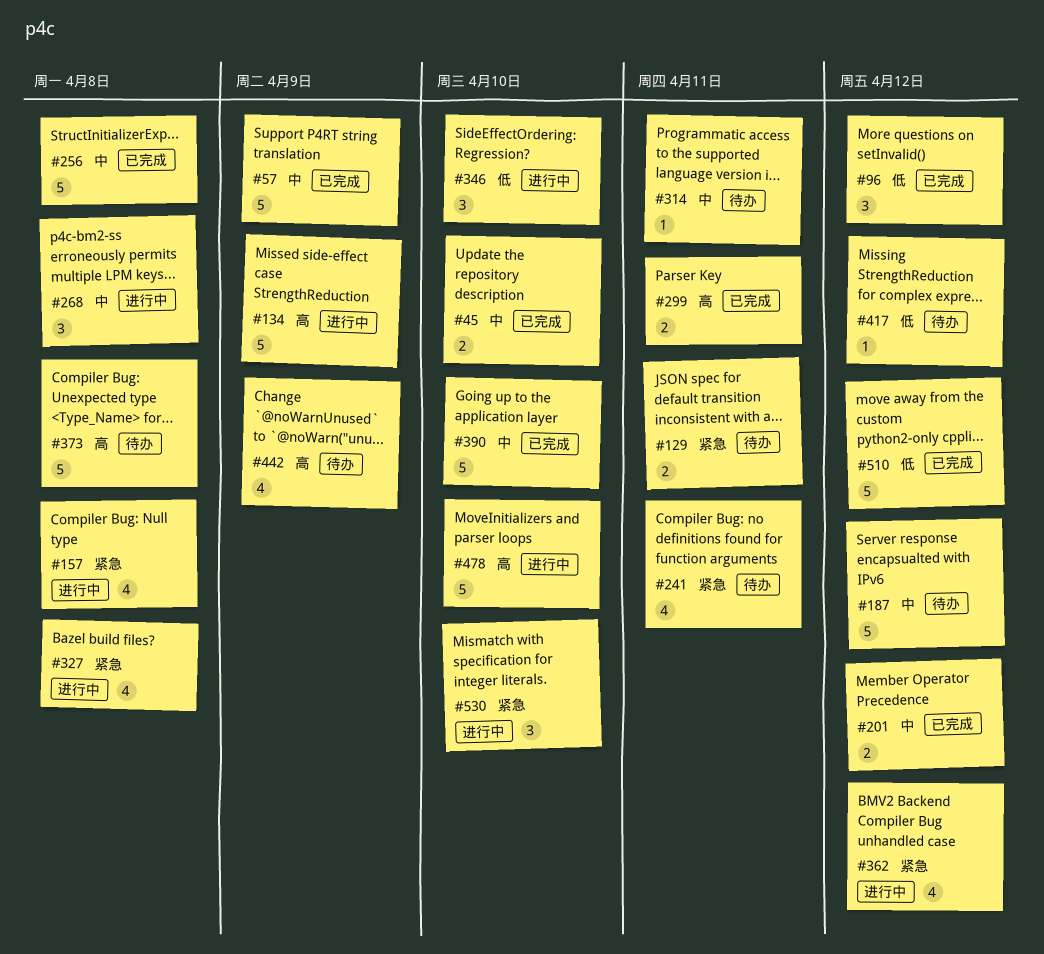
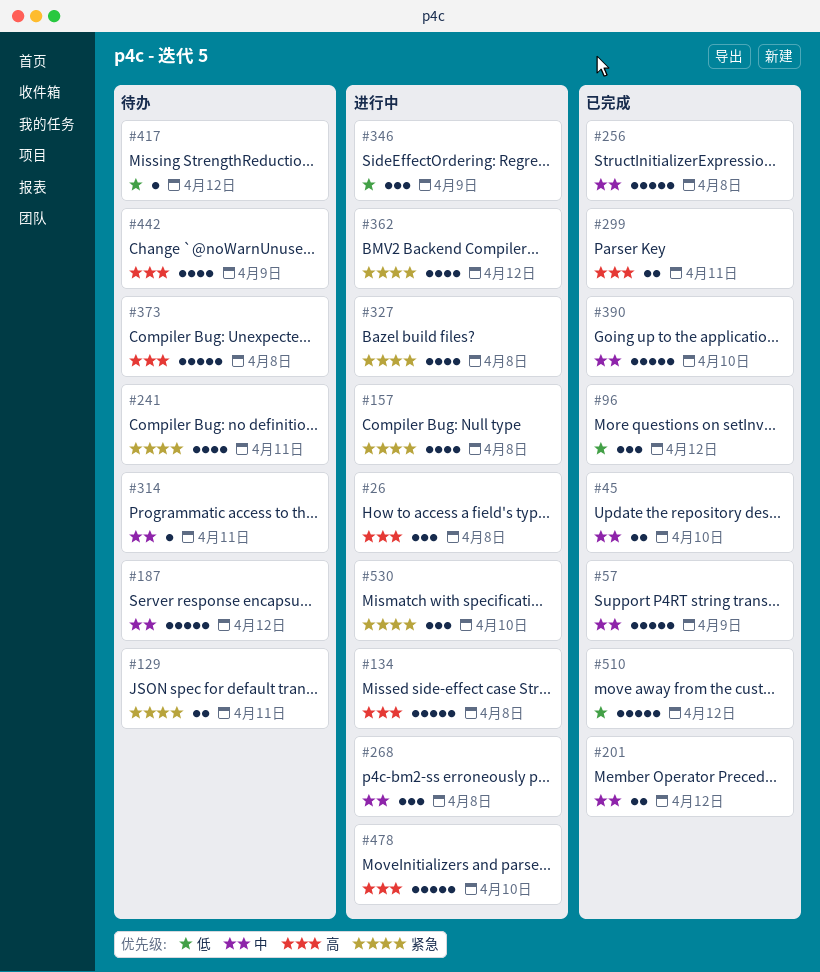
#26: none -> present
#134, due: Apr 9 -> Apr 8
#346, due: Apr 10 -> Apr 9

